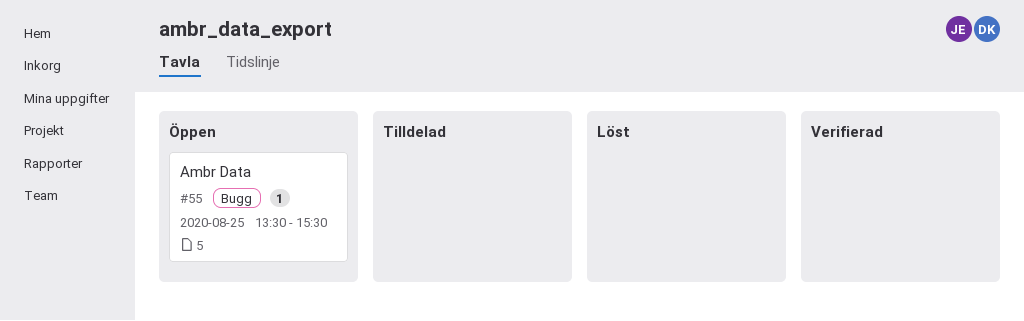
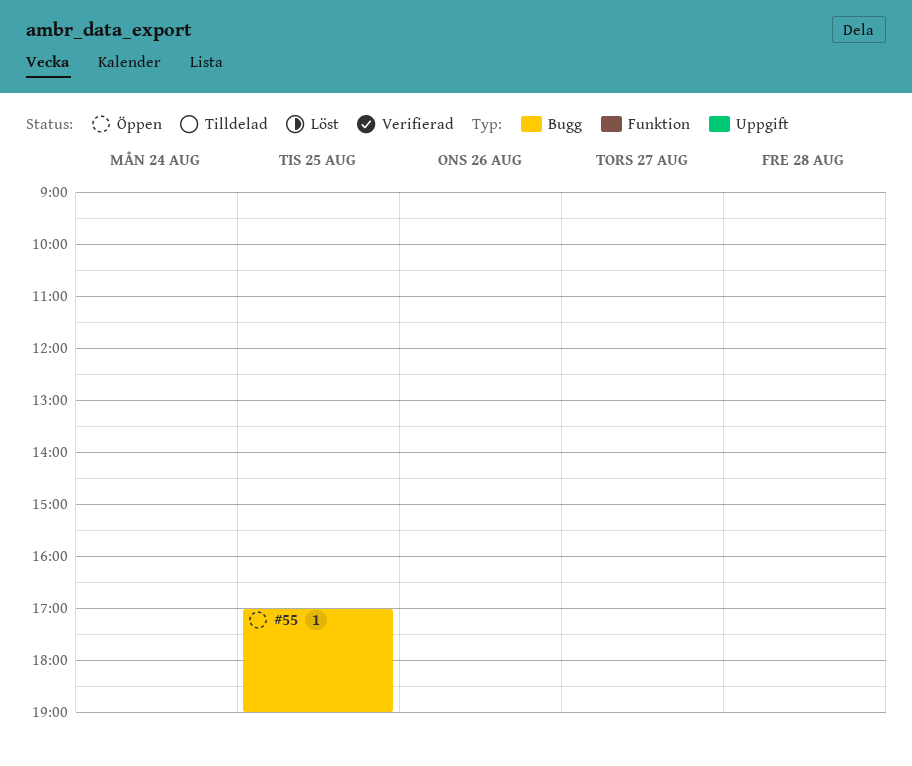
#55, begins: 13:30 -> 17:00
#55, ends: 15:30 -> 19:00

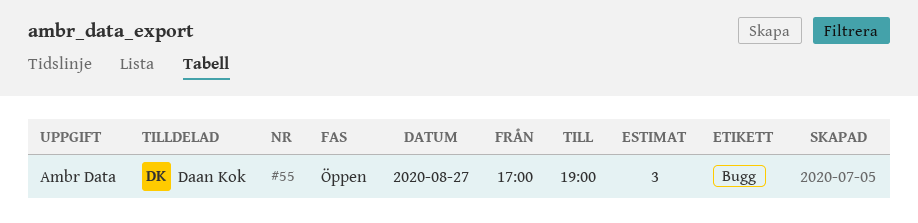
#55, estimate: 1 -> 3
#55, day: Aug 25 -> Aug 27

